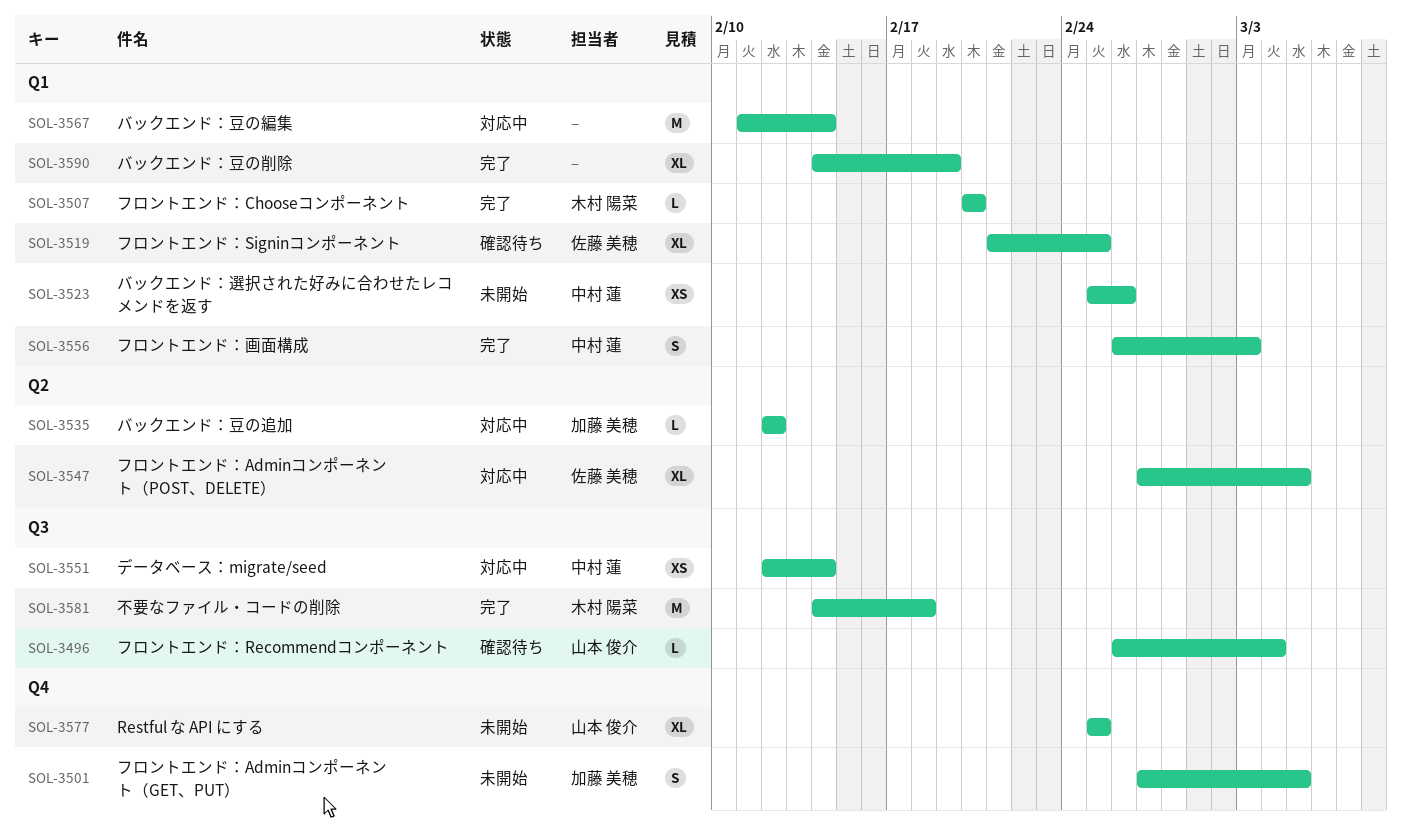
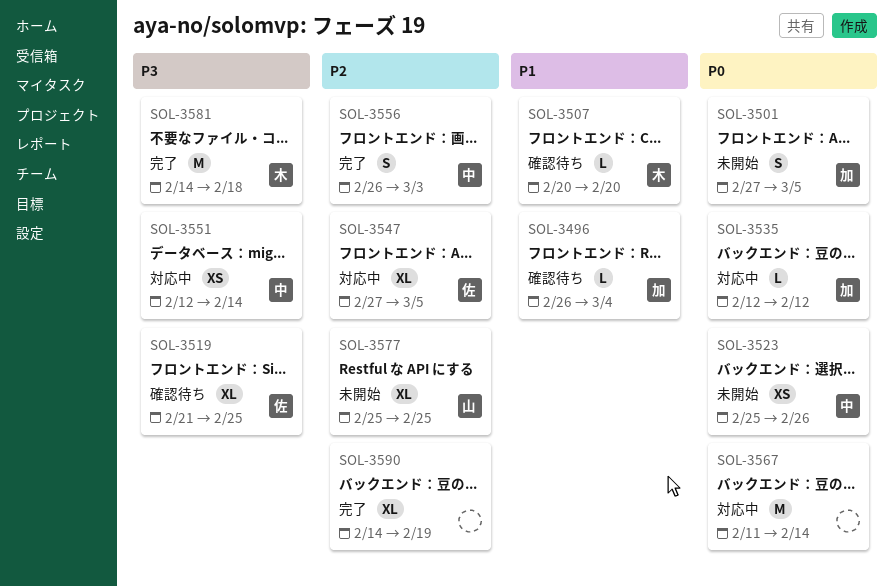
SOL-3496, owner: 山本 俊介 -> 加藤 美穂
SOL-3507, status: 完了 -> 確認待ち

